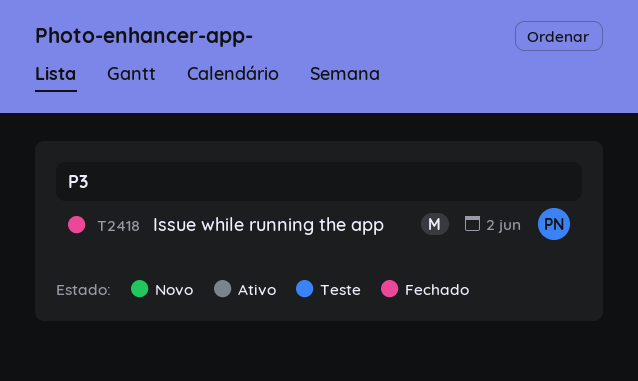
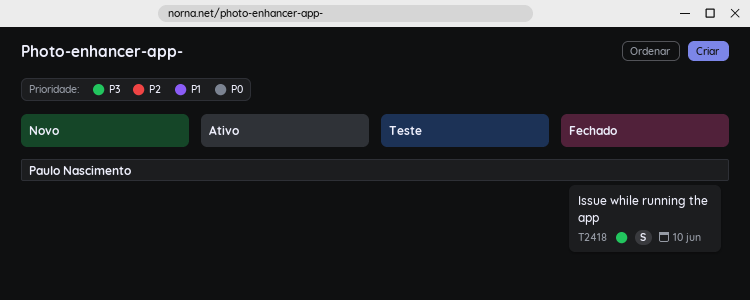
T2418, estimate: M -> S
T2418, due: Jun 2 -> Jun 10

